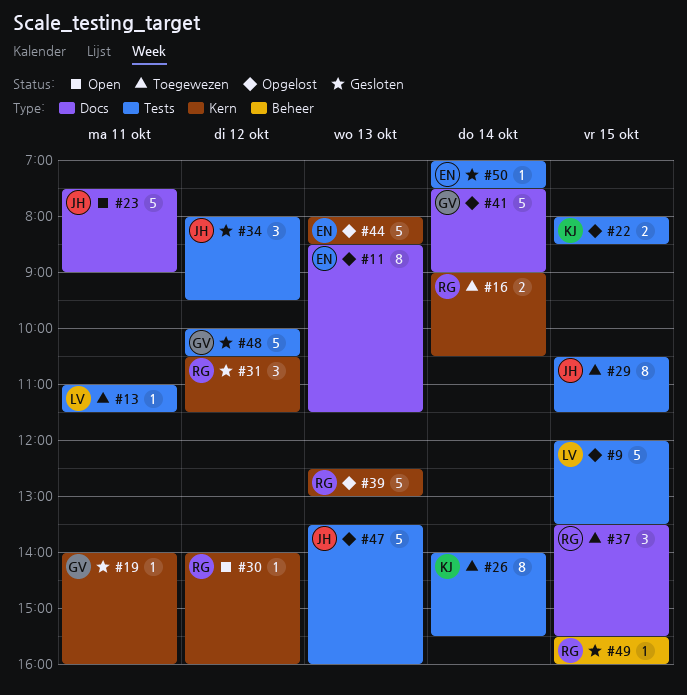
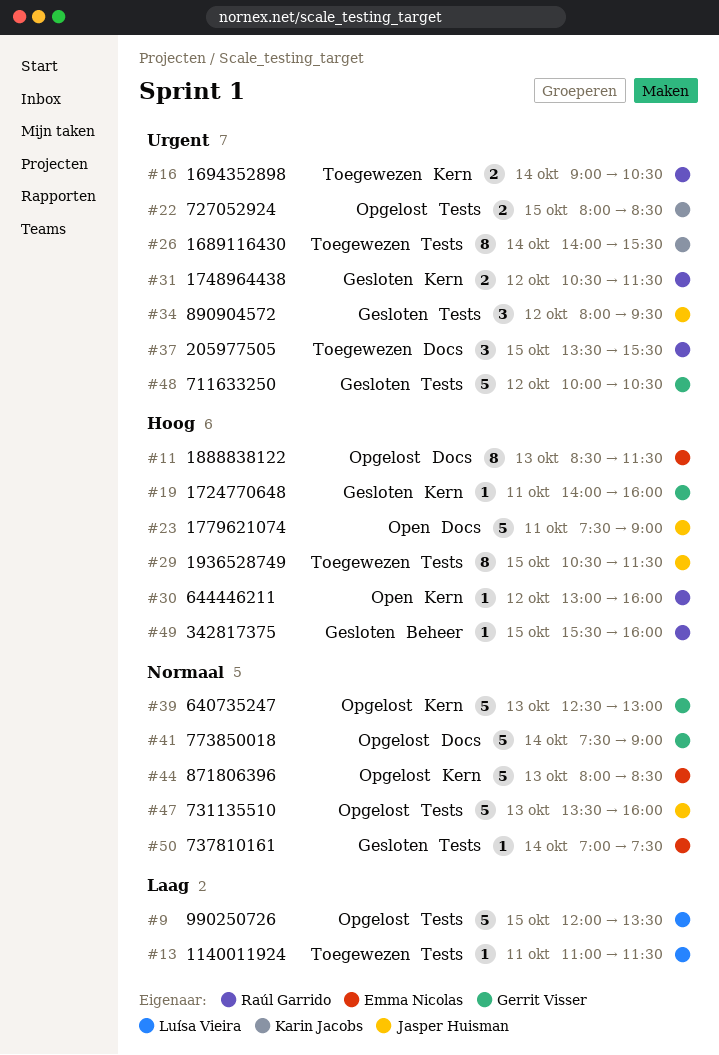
#30, begins: 14:00 -> 13:00
#31, estimate: 3 -> 2
#39, owner: Raúl Garrido -> Gerrit Visser

